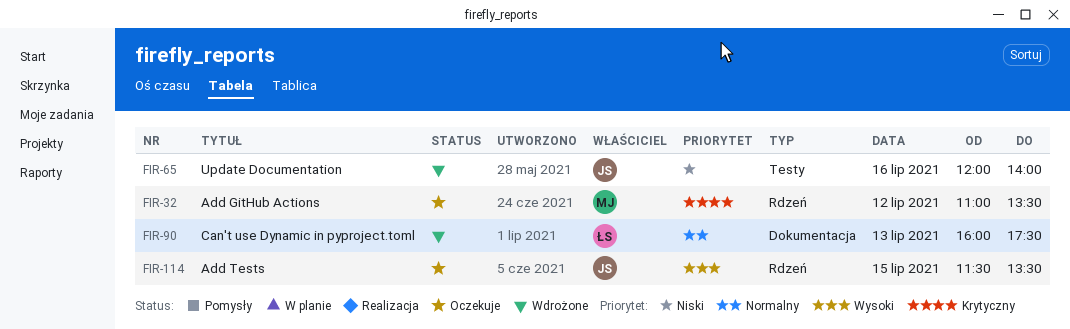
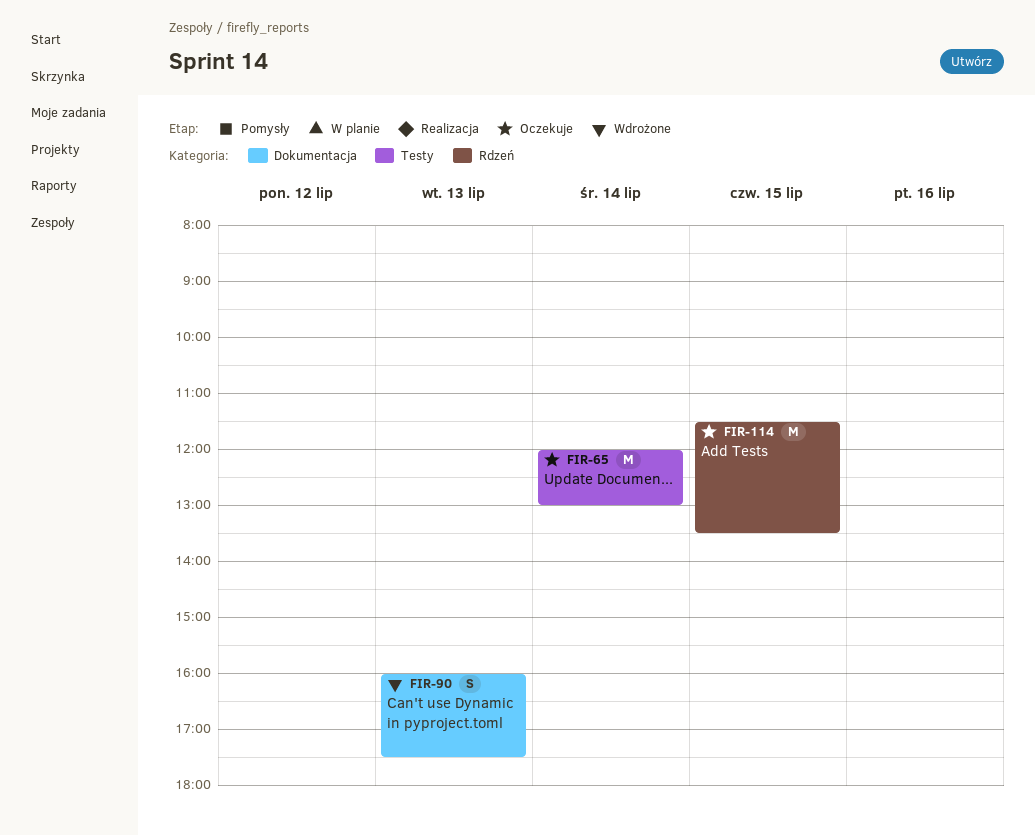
FIR-32: present -> none
FIR-65, status: Wdrożone -> Oczekuje
FIR-65, day: Jul 16 -> Jul 14
FIR-65, ends: 14:00 -> 13:00

